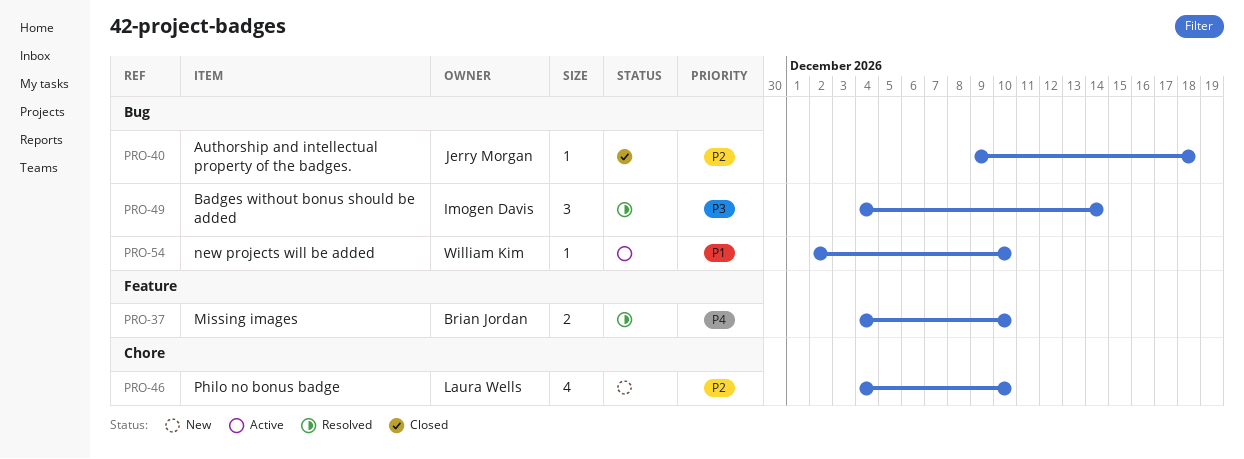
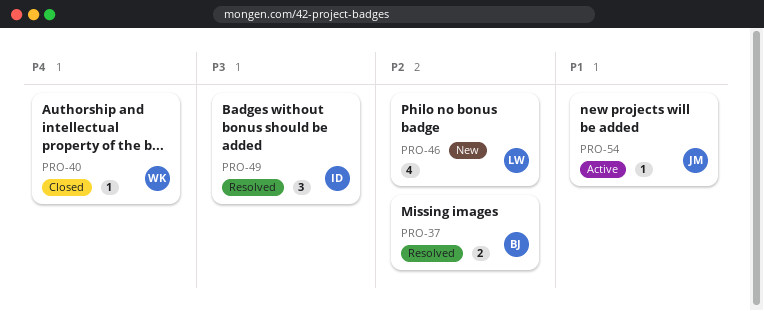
PRO-37, priority: P4 -> P2
PRO-40, owner: Jerry Morgan -> William Kim
PRO-40, priority: P2 -> P4
PRO-54, owner: William Kim -> Jerry Morgan

